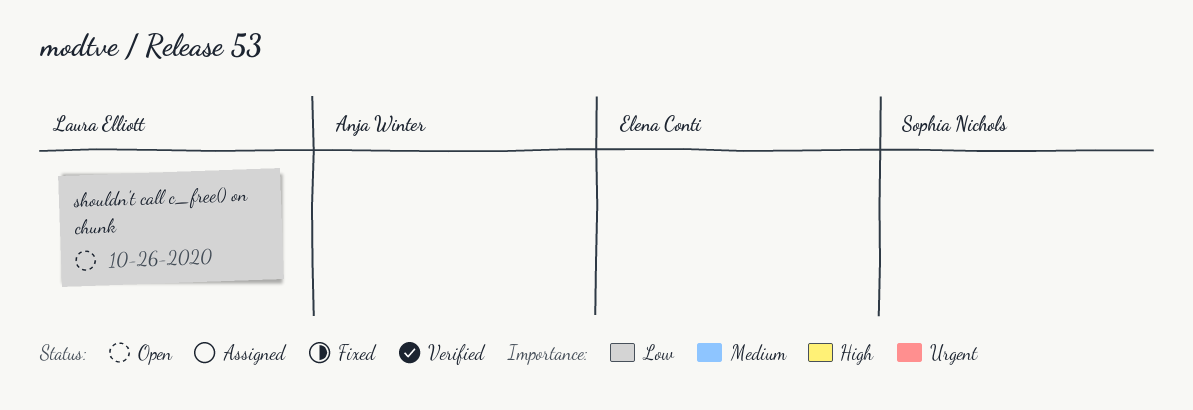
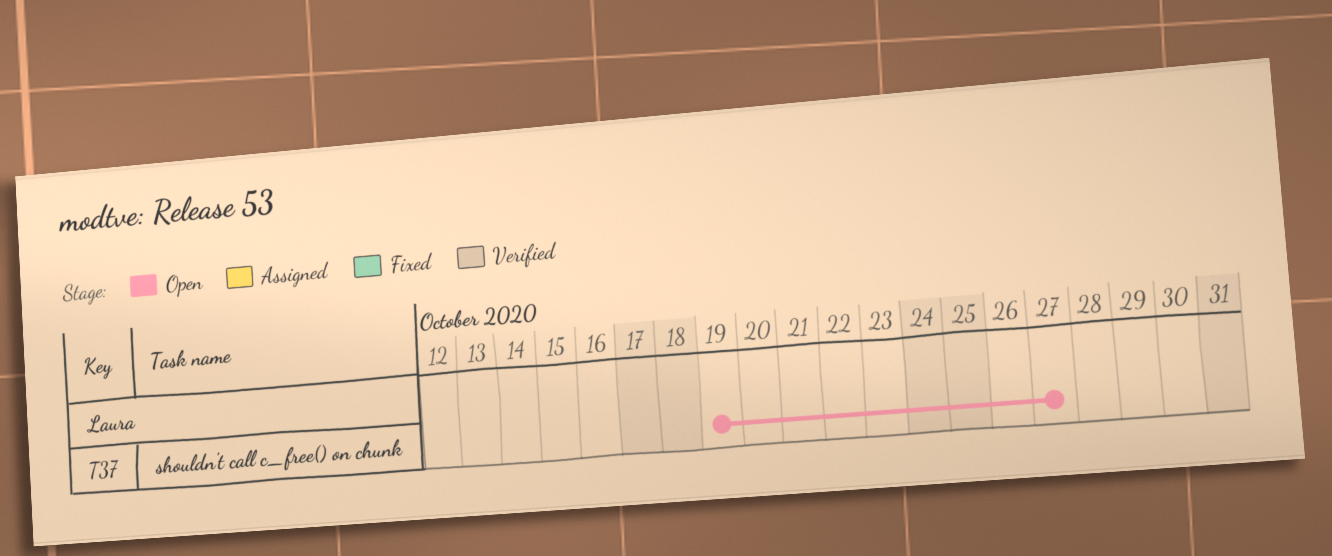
shouldn't call c_free() on chunk, due: Oct 26 -> Oct 27

